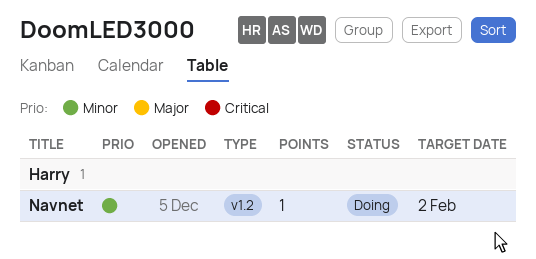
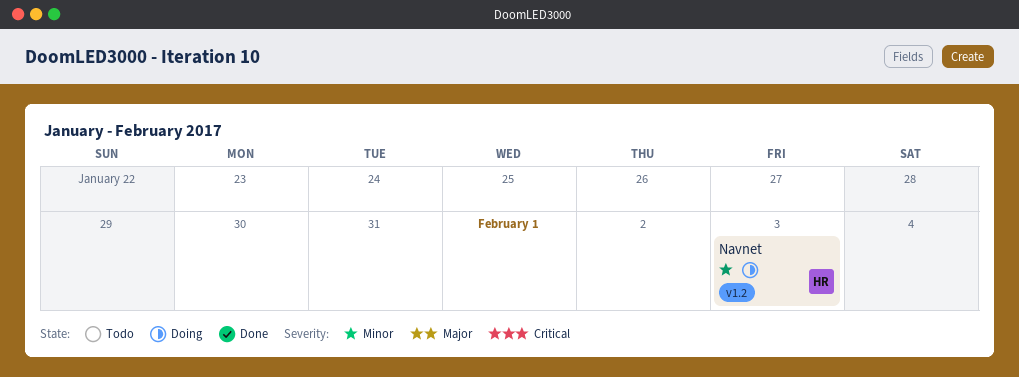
Navnet, due: Feb 2 -> Feb 3

